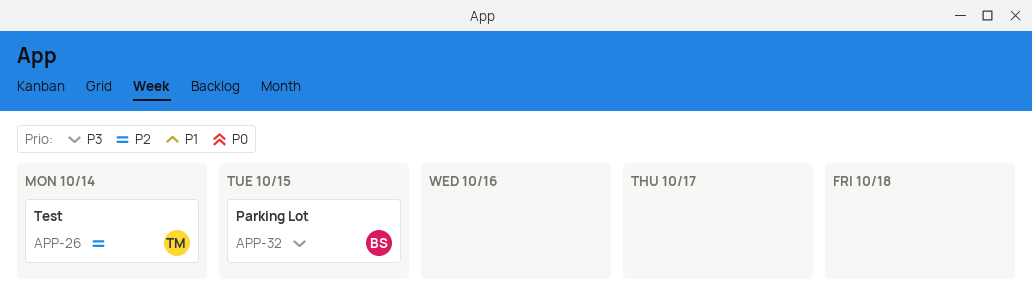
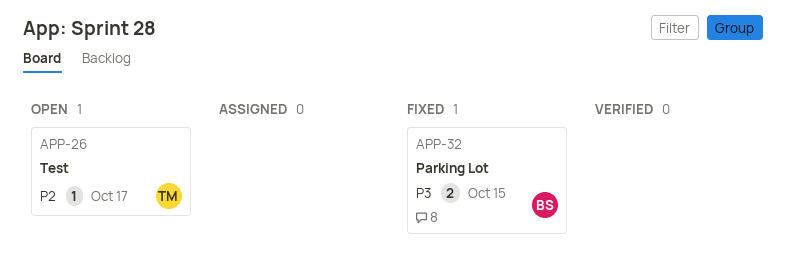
APP-26, due: Oct 14 -> Oct 17

